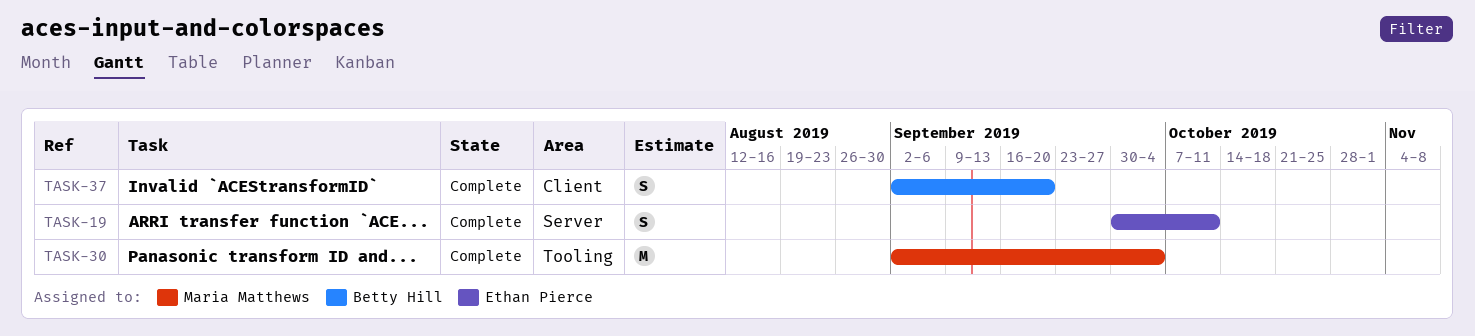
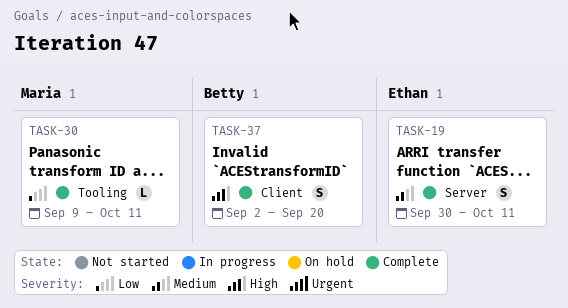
TASK-30, estimate: M -> L
TASK-30, start: Sep 2 -> Sep 9
TASK-30, due: Oct 4 -> Oct 11

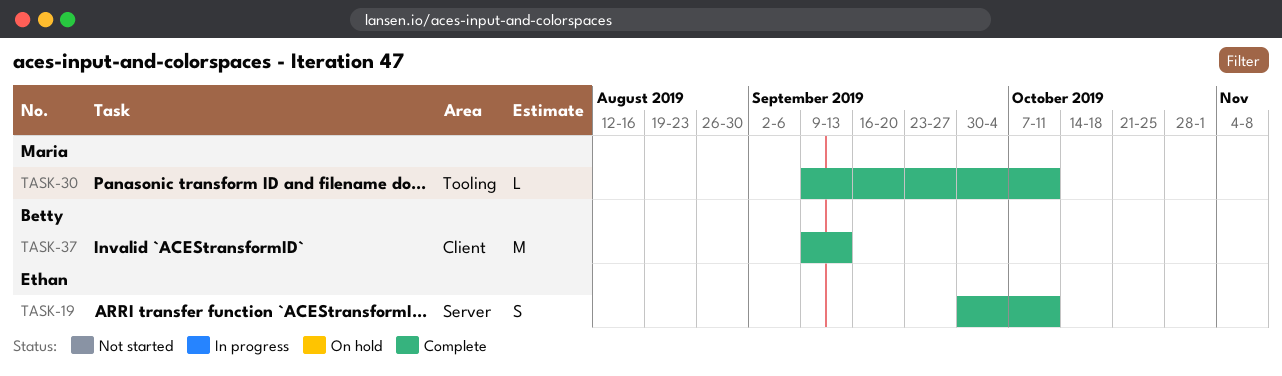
TASK-37, estimate: S -> M
TASK-37, start: Sep 2 -> Sep 9
TASK-37, due: Sep 20 -> Sep 13

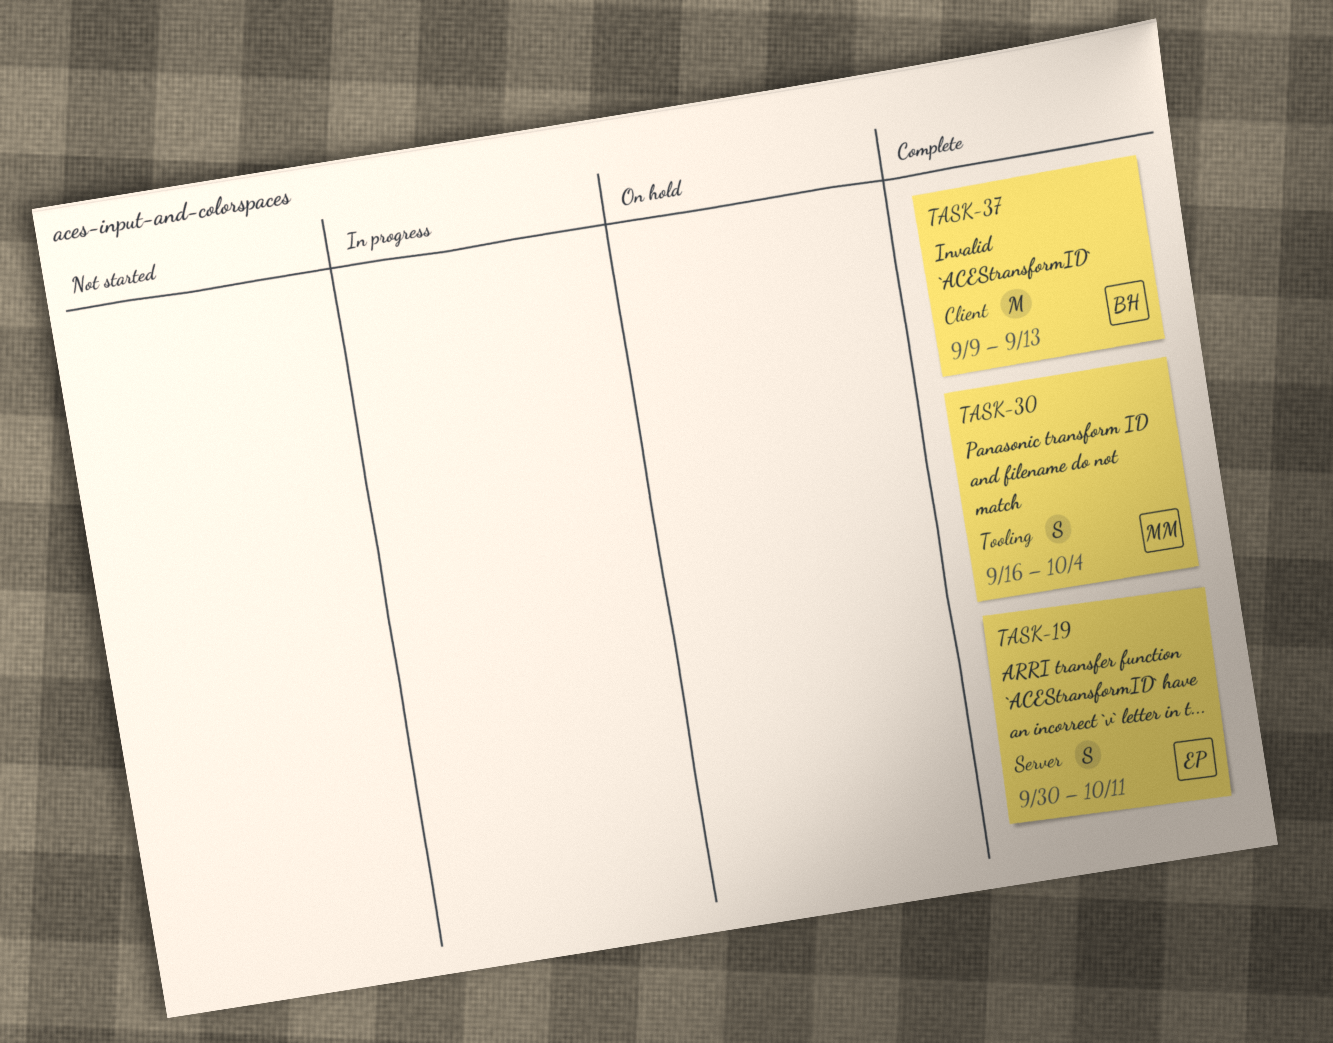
TASK-30, estimate: L -> S
TASK-30, start: Sep 9 -> Sep 16
TASK-30, due: Oct 11 -> Oct 4

